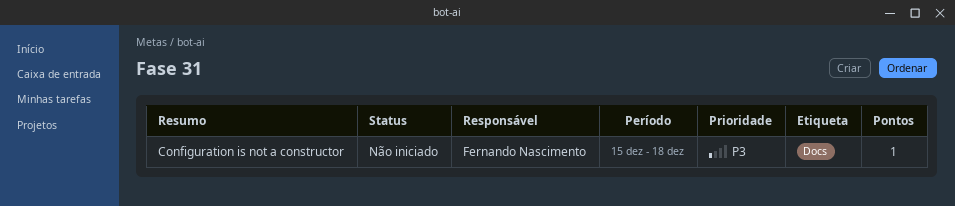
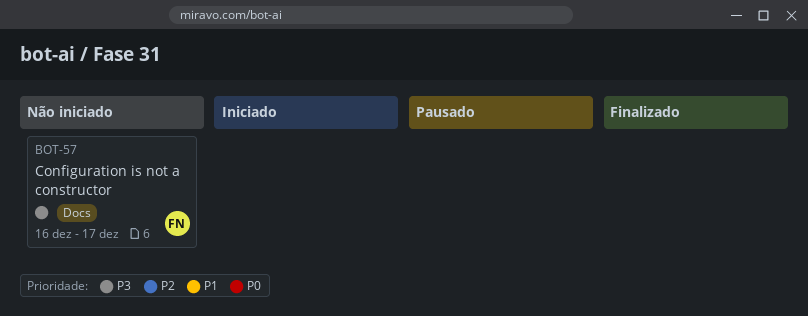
Configuration is not a constructor, start: Dec 15 -> Dec 16
Configuration is not a constructor, due: Dec 18 -> Dec 17

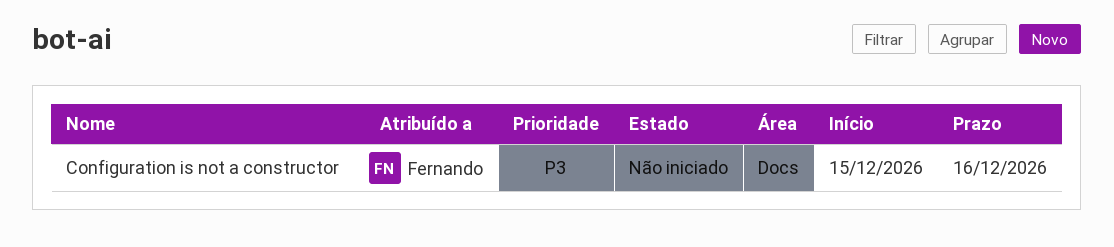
Configuration is not a constructor, start: Dec 16 -> Dec 15
Configuration is not a constructor, due: Dec 17 -> Dec 16

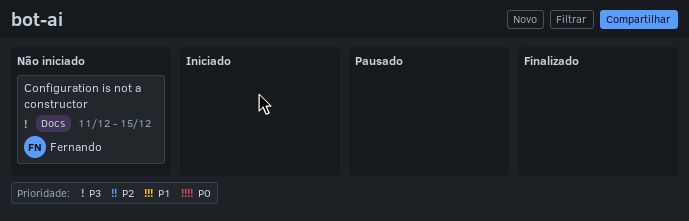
Configuration is not a constructor, start: Dec 15 -> Dec 11
Configuration is not a constructor, due: Dec 16 -> Dec 15

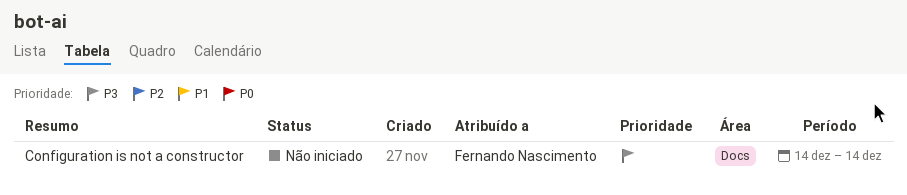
Configuration is not a constructor, start: Dec 11 -> Dec 14
Configuration is not a constructor, due: Dec 15 -> Dec 14

